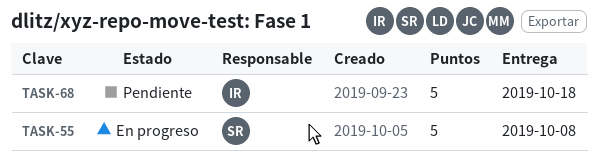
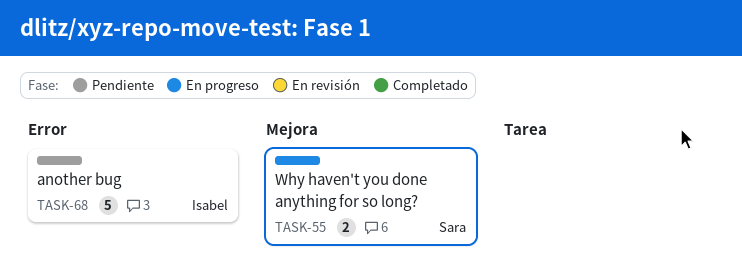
TASK-55, estimate: 5 -> 2

